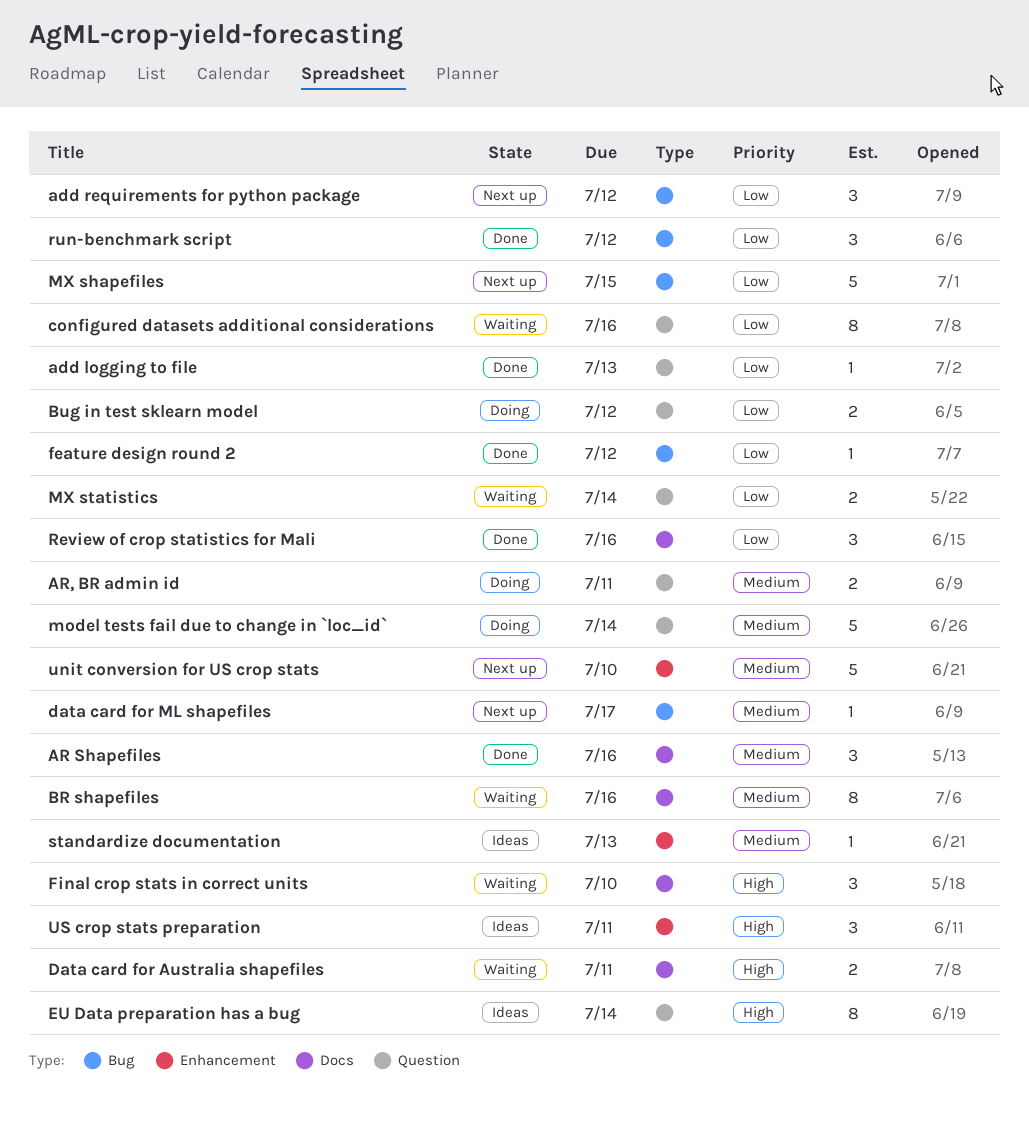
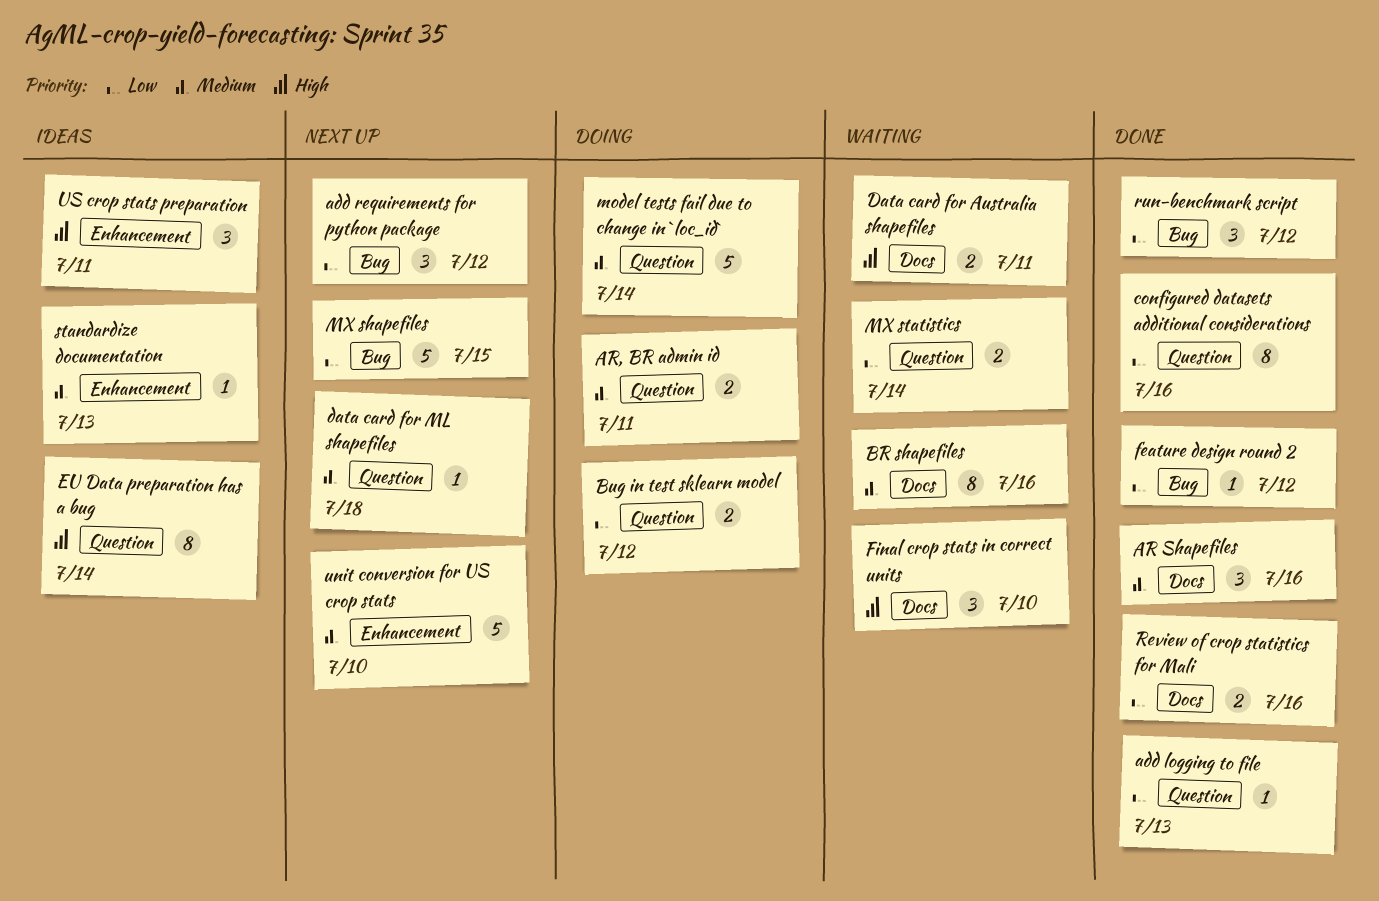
configured datasets additional considerations, status: Waiting -> Done
data card for ML shapefiles, label: Bug -> Question
data card for ML shapefiles, due: Jul 17 -> Jul 18
Review of crop statistics for Mali, estimate: 3 -> 2

